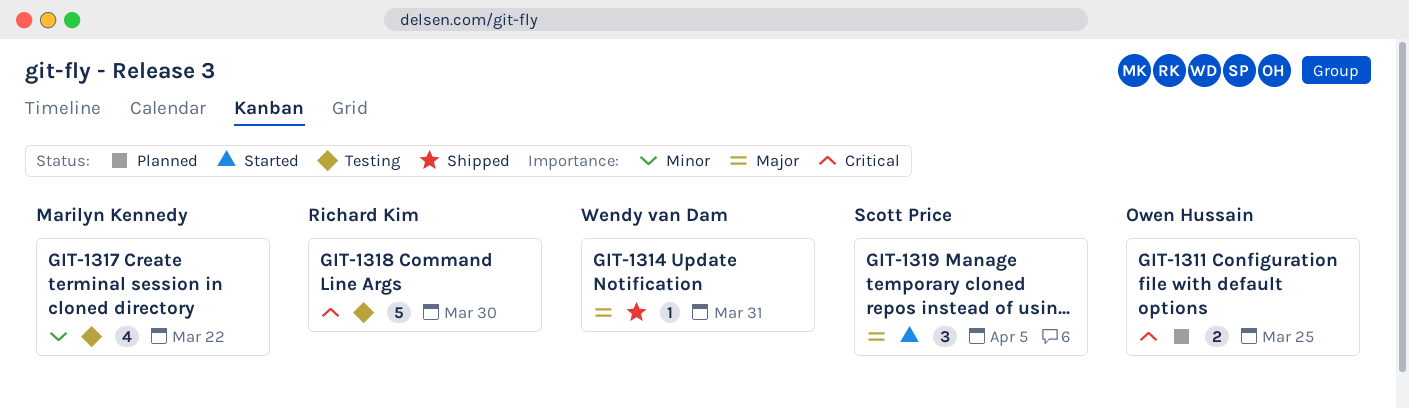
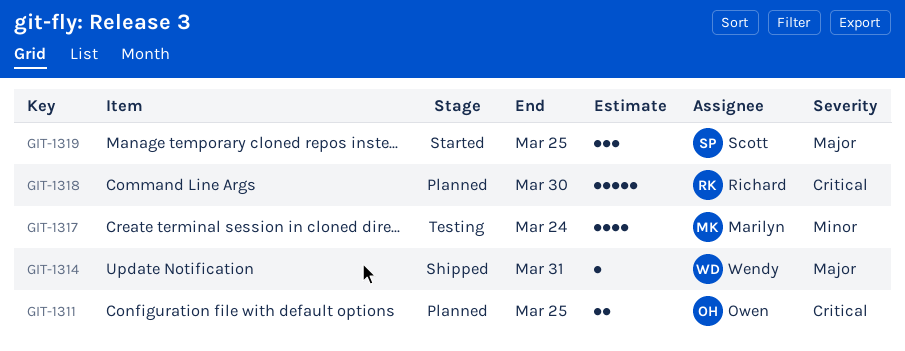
GIT-1317, due: Mar 22 -> Mar 24
GIT-1318, status: Testing -> Planned
GIT-1319, due: Apr 5 -> Mar 25

